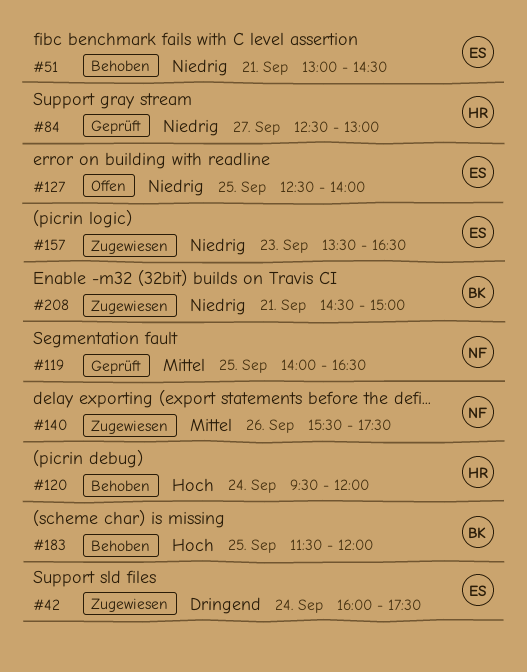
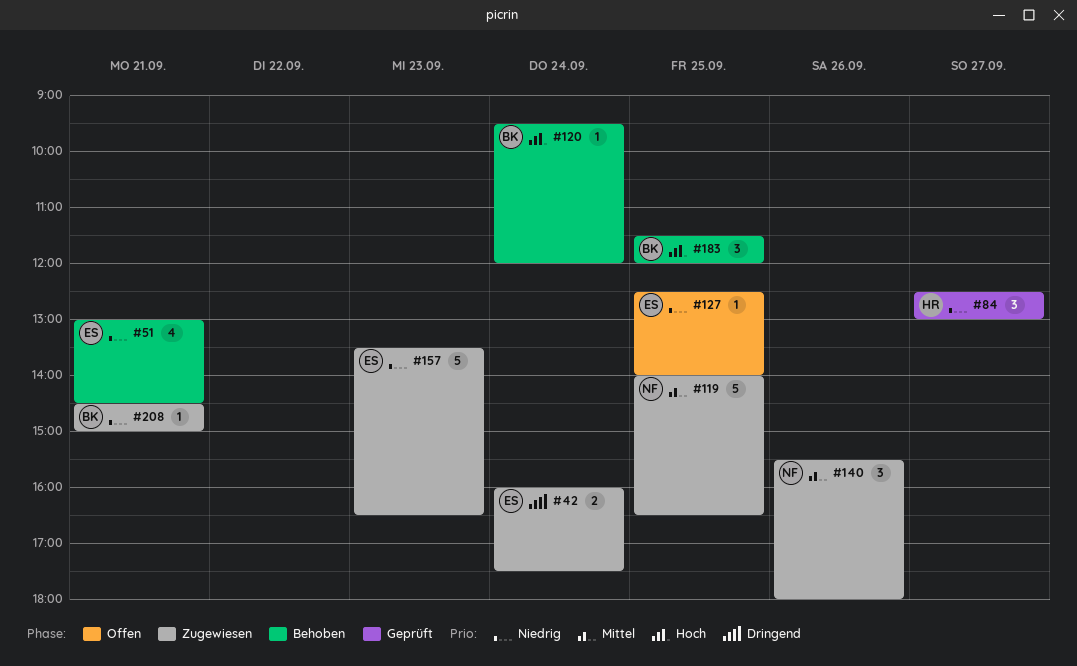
#119, status: Geprüft -> Zugewiesen
#120, owner: HR -> BK
#140, ends: 17:30 -> 18:00

